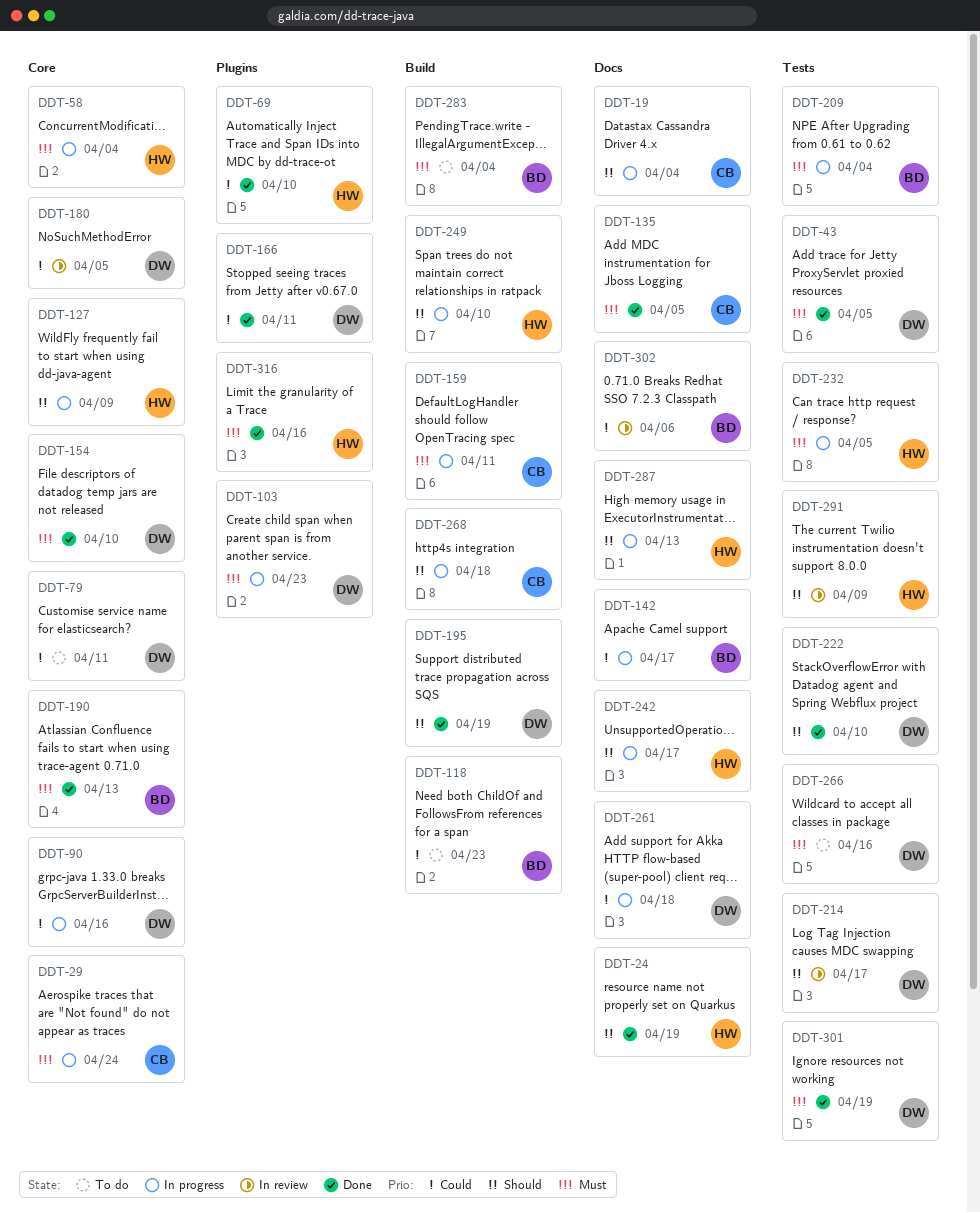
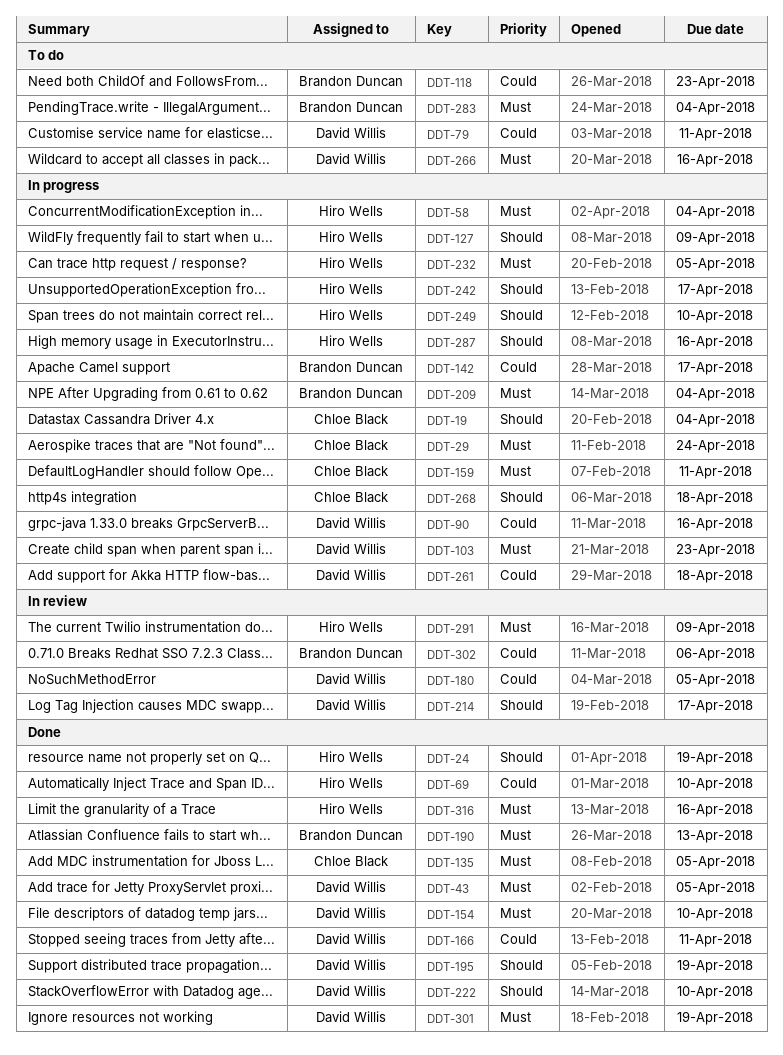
DDT-287, due: Apr 13 -> Apr 16
DDT-291, priority: Should -> Must

